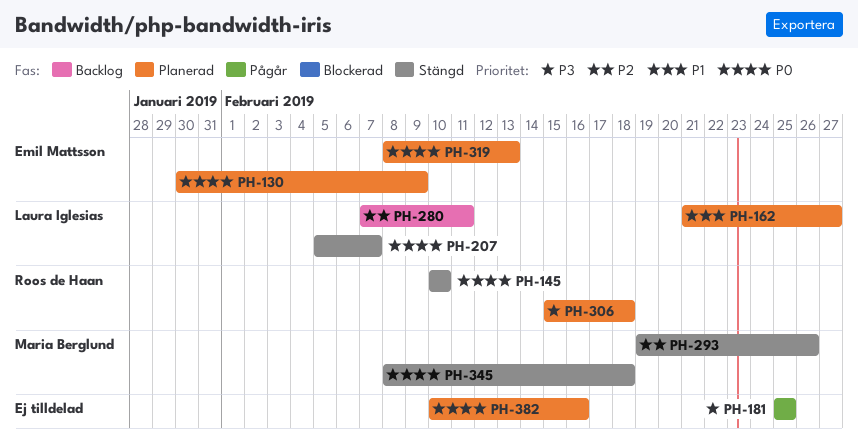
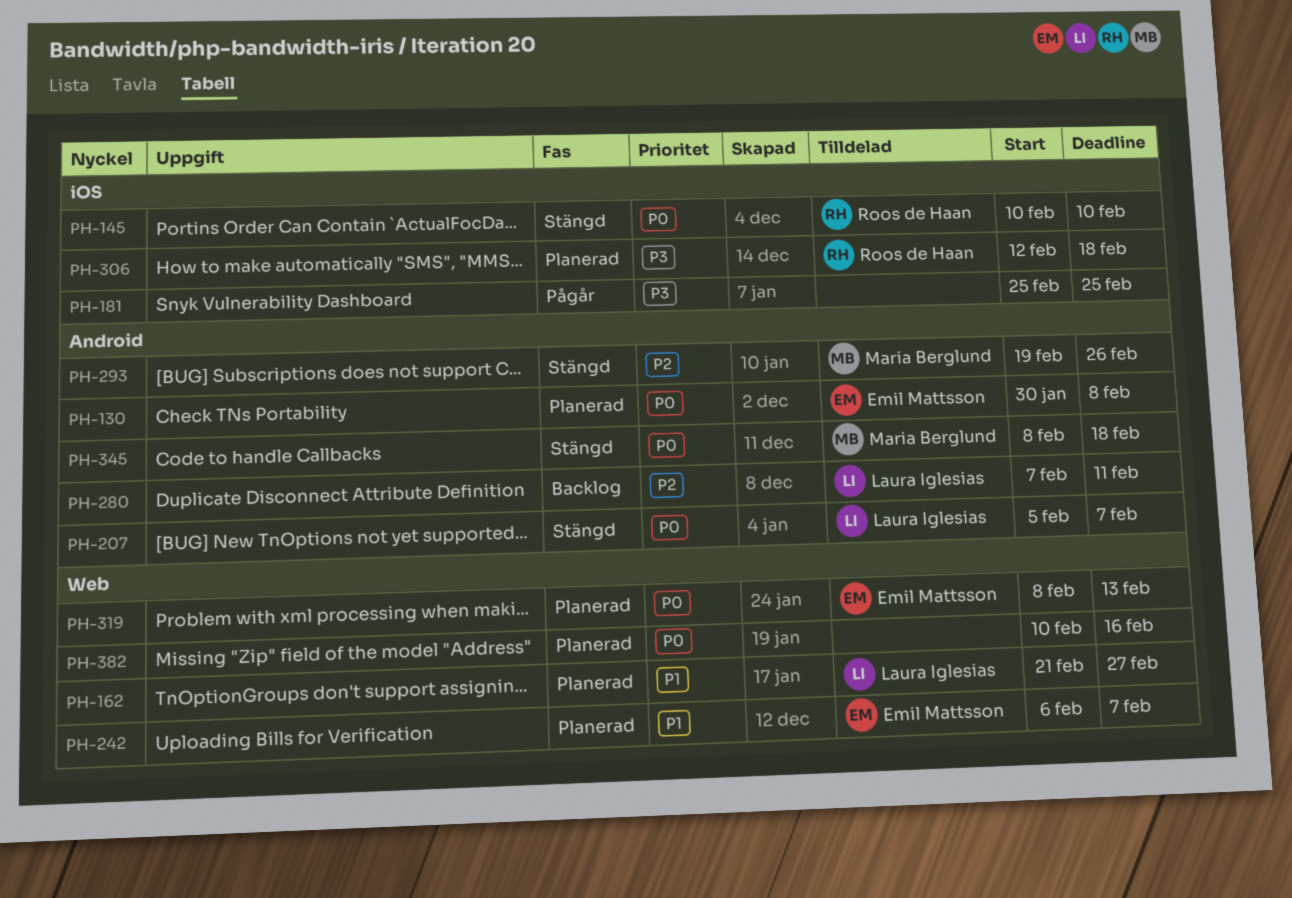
PH-130, due: Feb 9 -> Feb 8
PH-242: none -> present
PH-306, start: Feb 15 -> Feb 12

